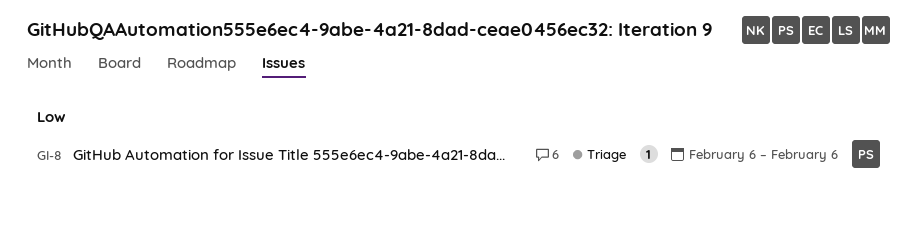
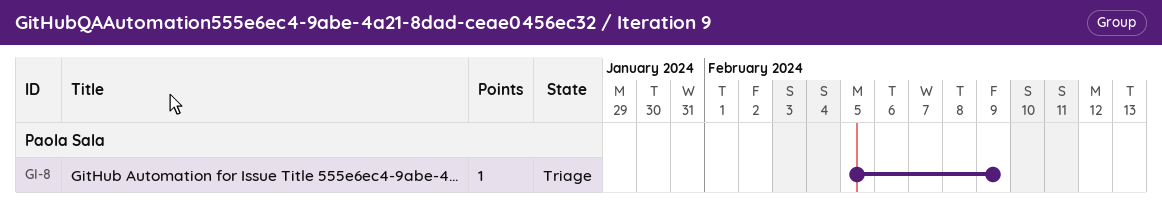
GI-8, start: Feb 6 -> Feb 5
GI-8, due: Feb 6 -> Feb 9

